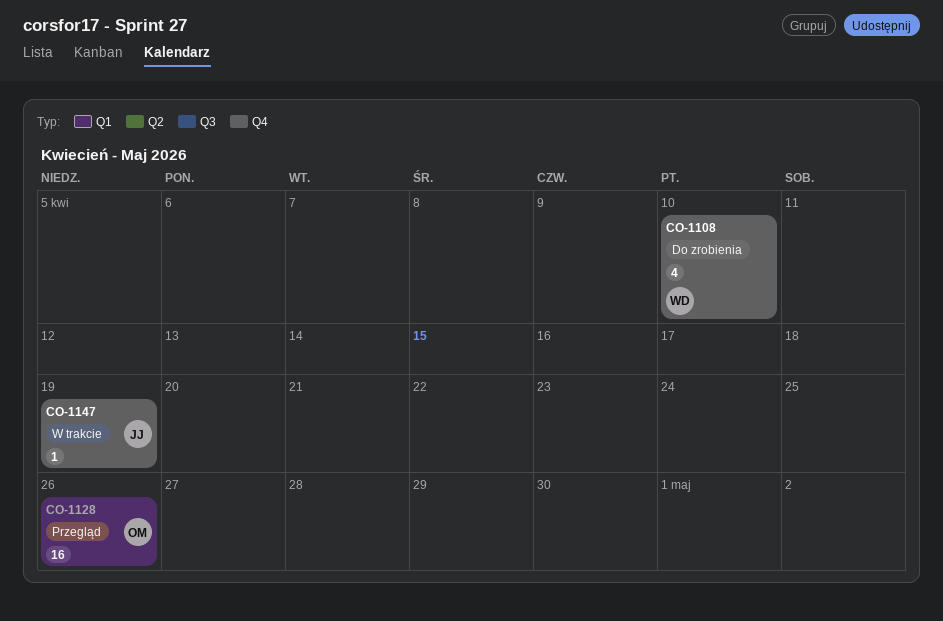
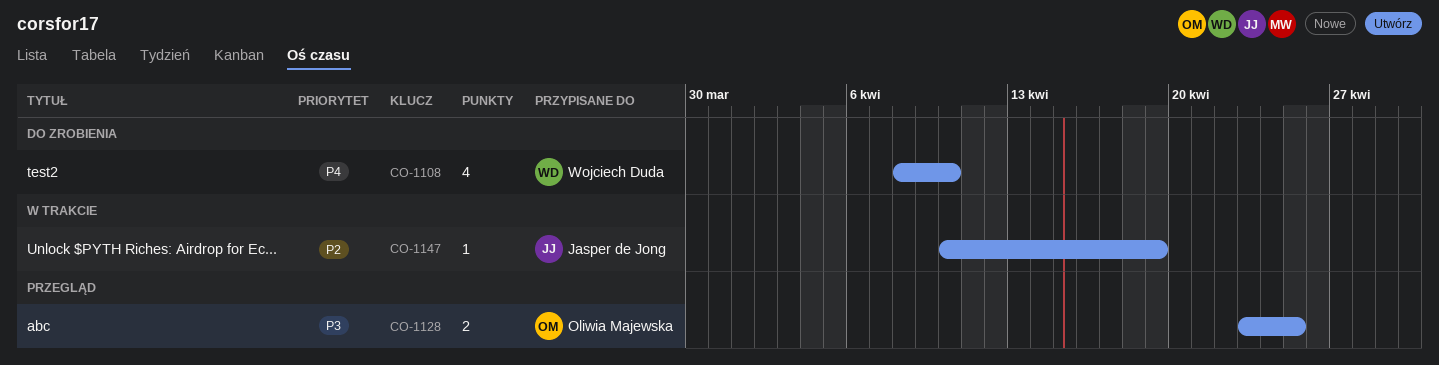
CO-1128, estimate: 16 -> 2
CO-1128, due: Apr 26 -> Apr 25

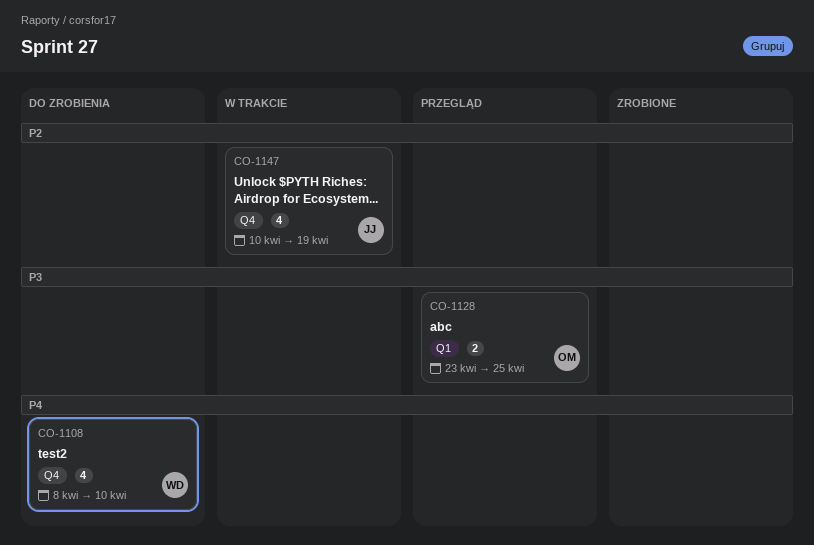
CO-1147, estimate: 1 -> 4

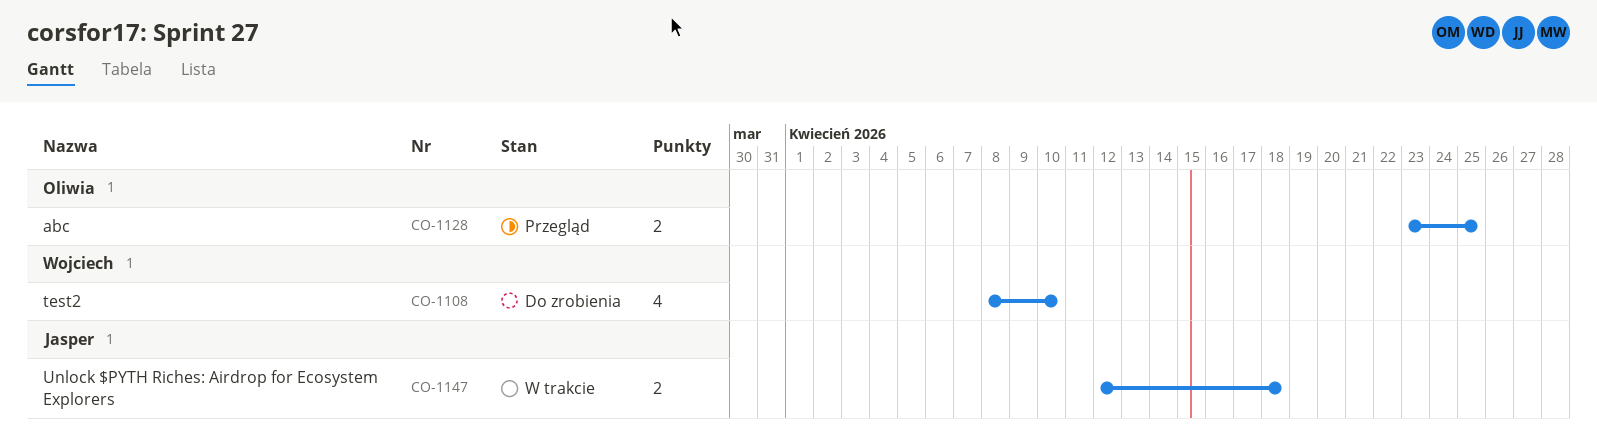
CO-1147, estimate: 4 -> 2
CO-1147, start: Apr 10 -> Apr 12
CO-1147, due: Apr 19 -> Apr 18

